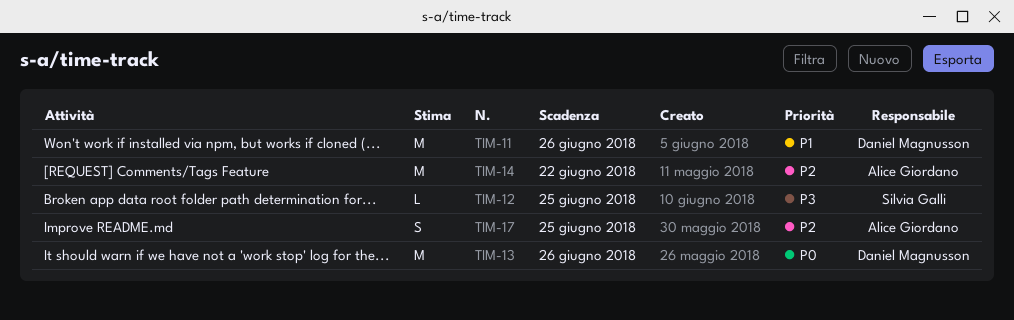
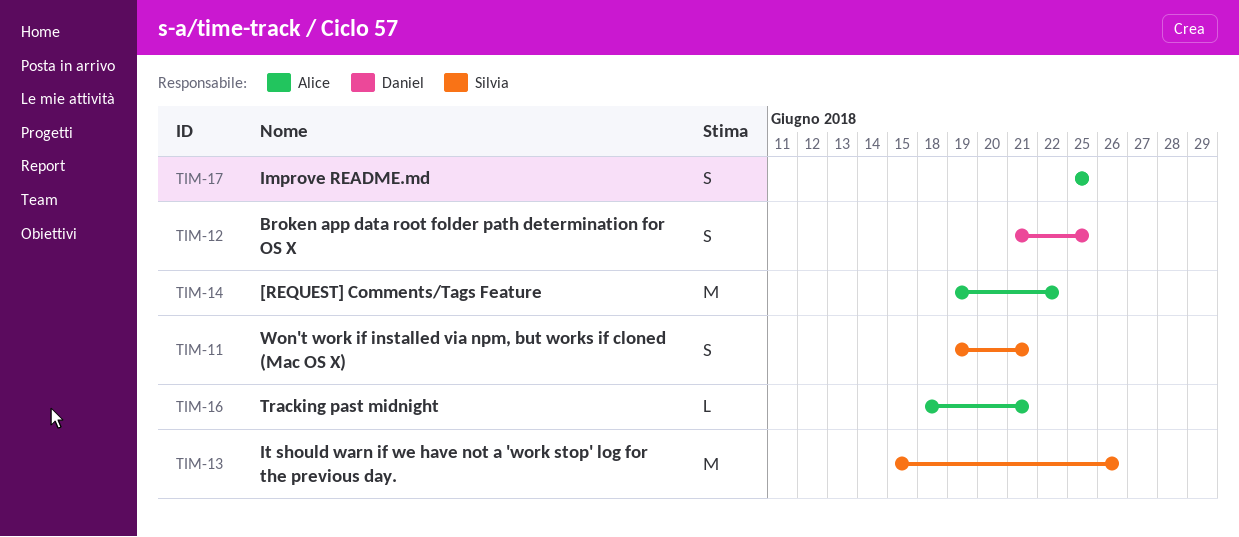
TIM-11, owner: Daniel Magnusson -> Silvia Galli
TIM-11, estimate: M -> S
TIM-11, due: Jun 26 -> Jun 21
TIM-12, owner: Silvia Galli -> Daniel Magnusson
TIM-12, estimate: L -> S
TIM-13, owner: Daniel Magnusson -> Silvia Galli
TIM-16: none -> present

